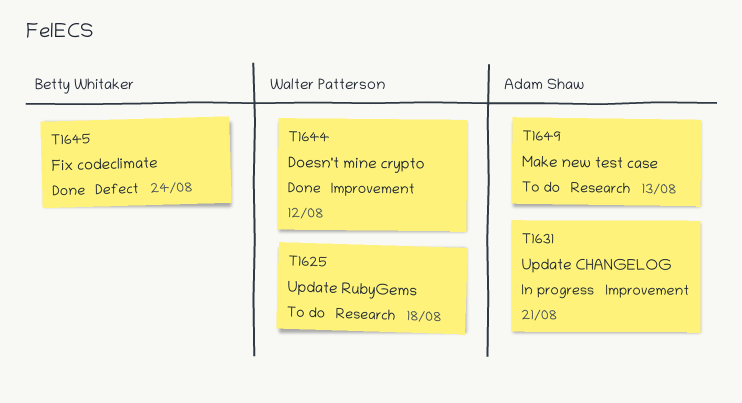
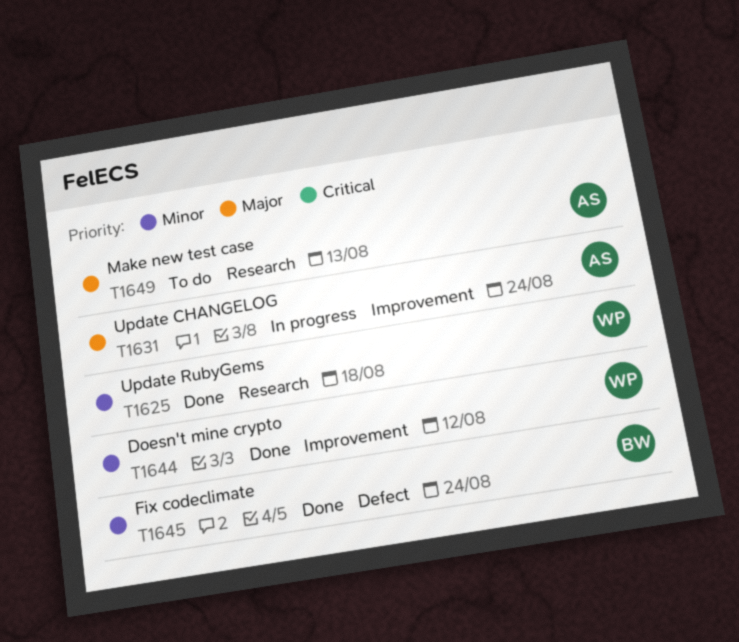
T1625, status: To do -> Done
T1631, due: Aug 21 -> Aug 24

